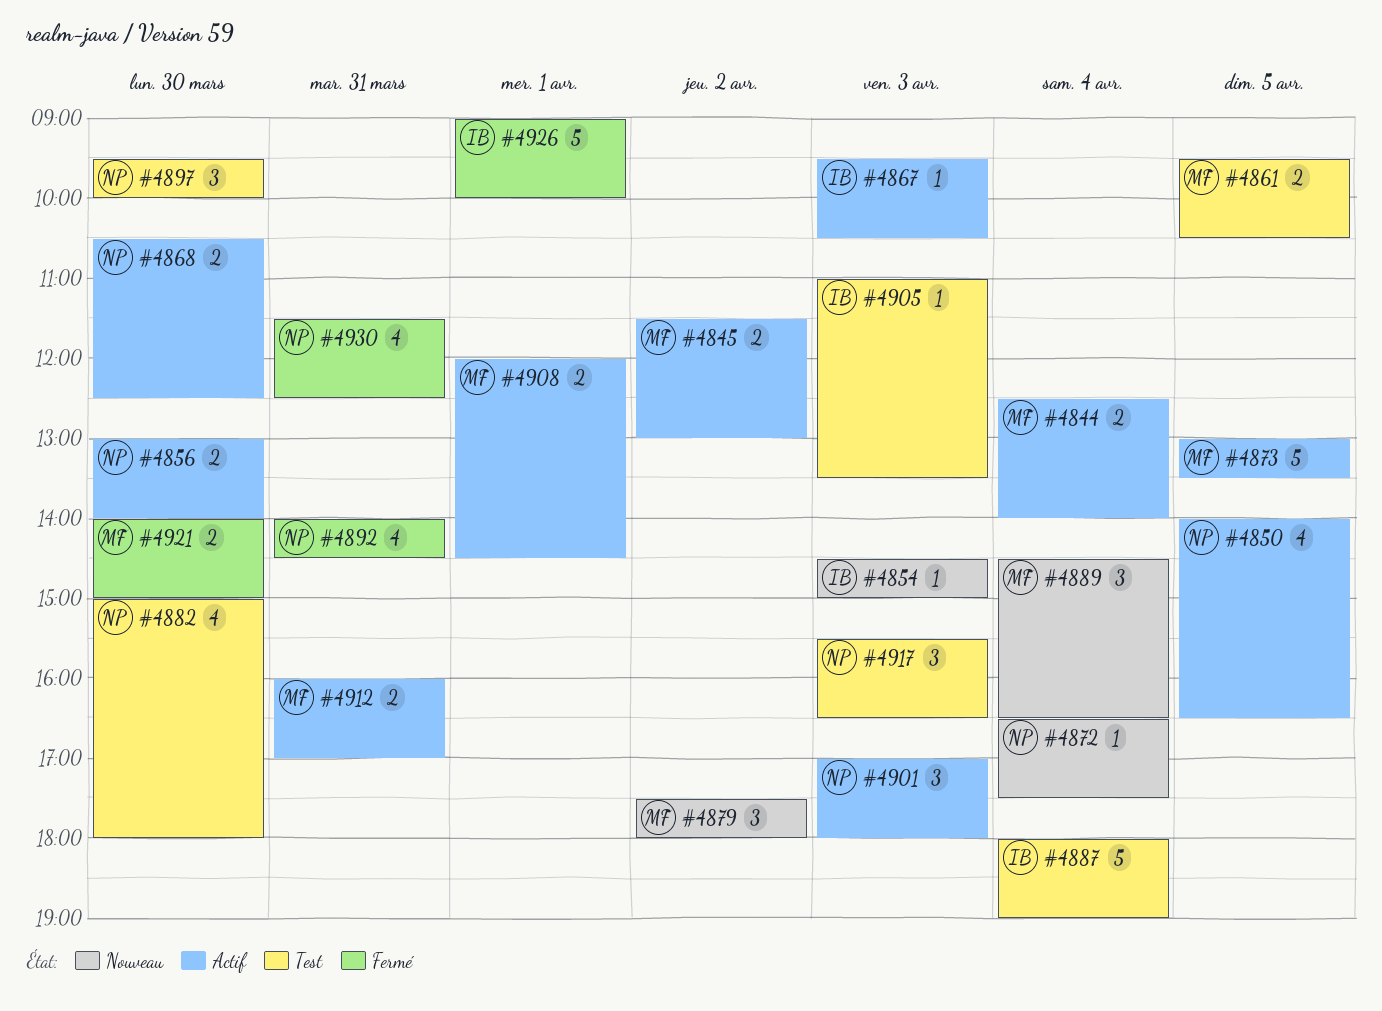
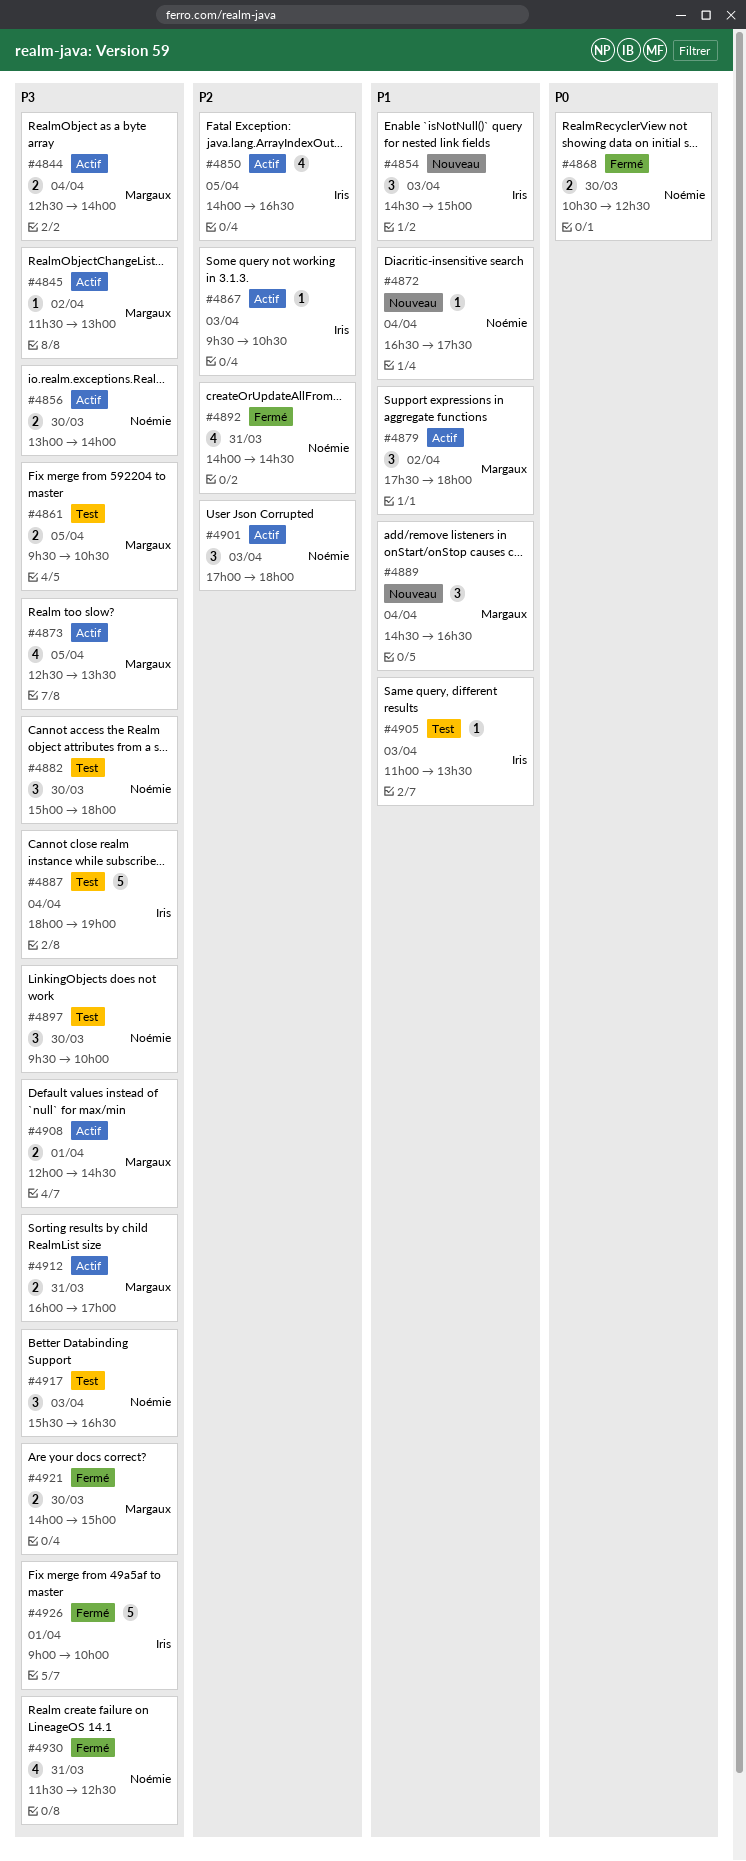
#4845, estimate: 2 -> 1
#4850, owner: Noémie -> Iris
#4854, estimate: 1 -> 3
#4868, status: Actif -> Fermé
#4873, estimate: 5 -> 4
#4873, begins: 13:00 -> 12:30
#4879, status: Nouveau -> Actif
#4882, estimate: 4 -> 3

